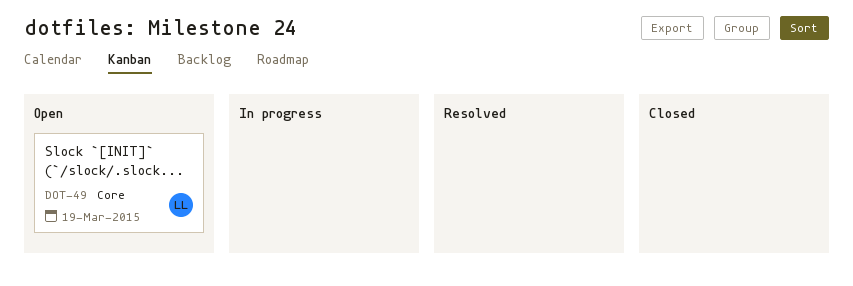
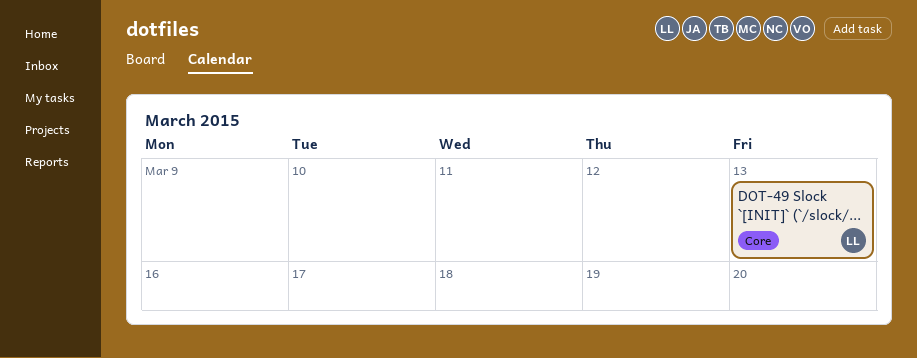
DOT-49, due: Mar 19 -> Mar 13

